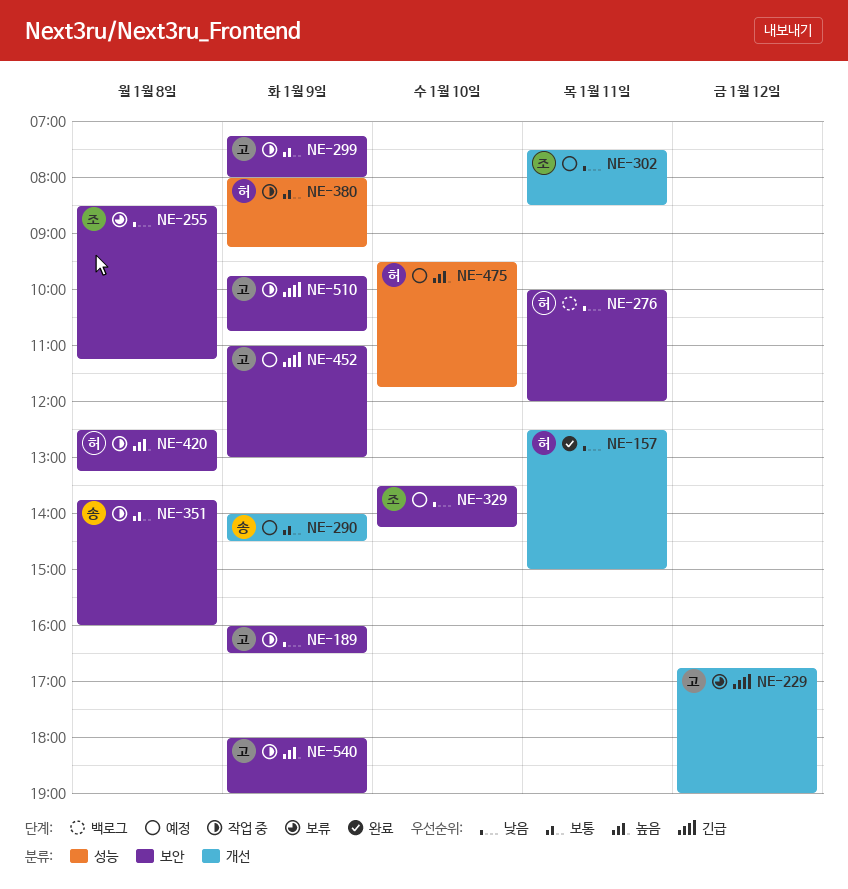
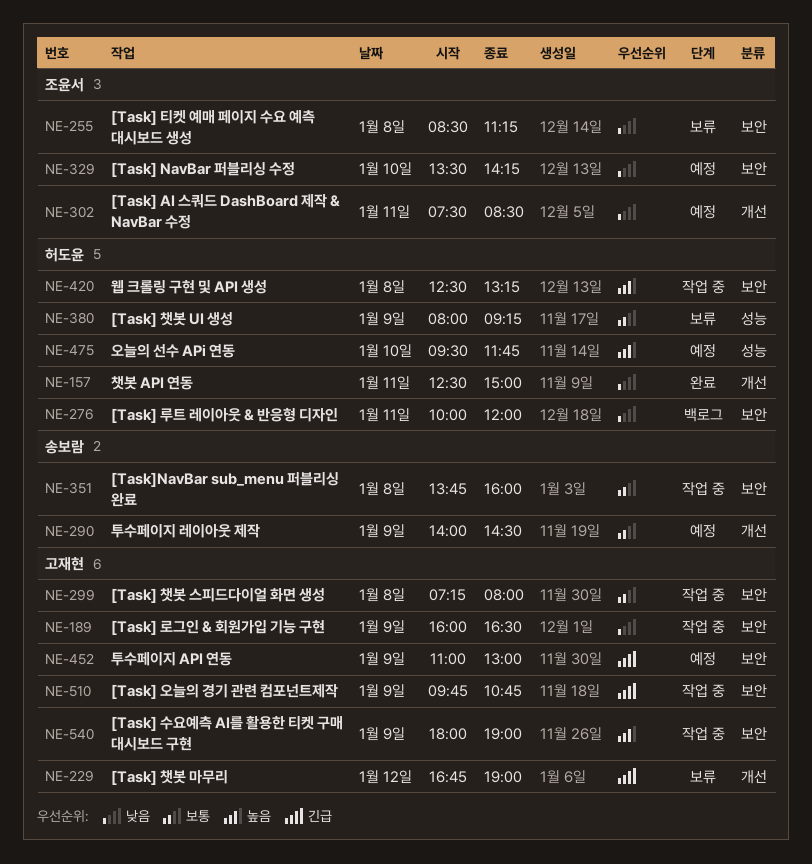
NE-299, day: Jan 9 -> Jan 8
NE-380, status: 작업 중 -> 보류

